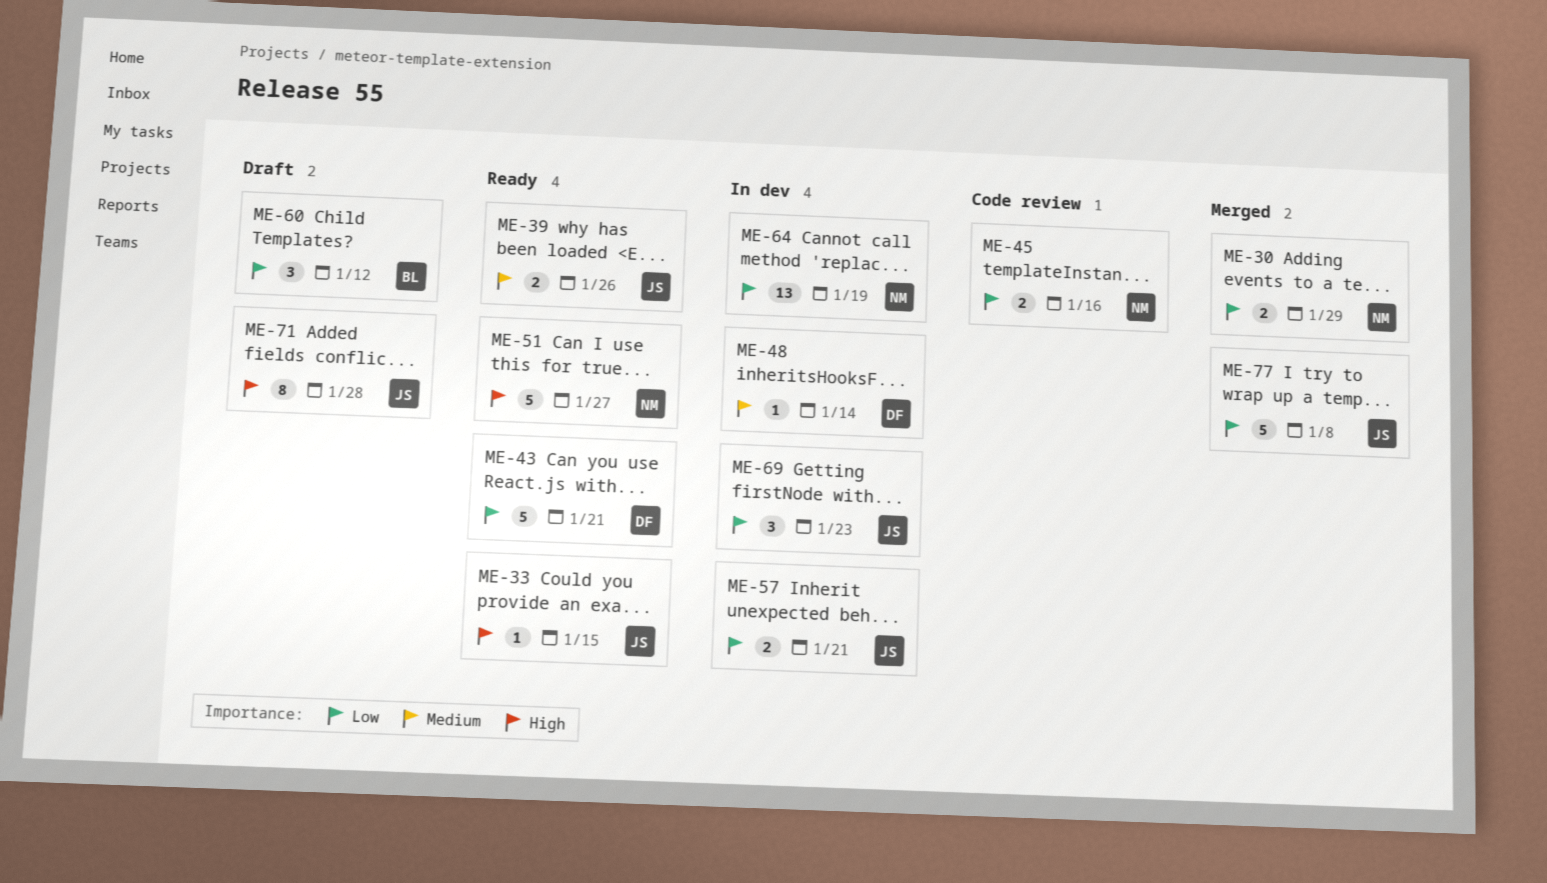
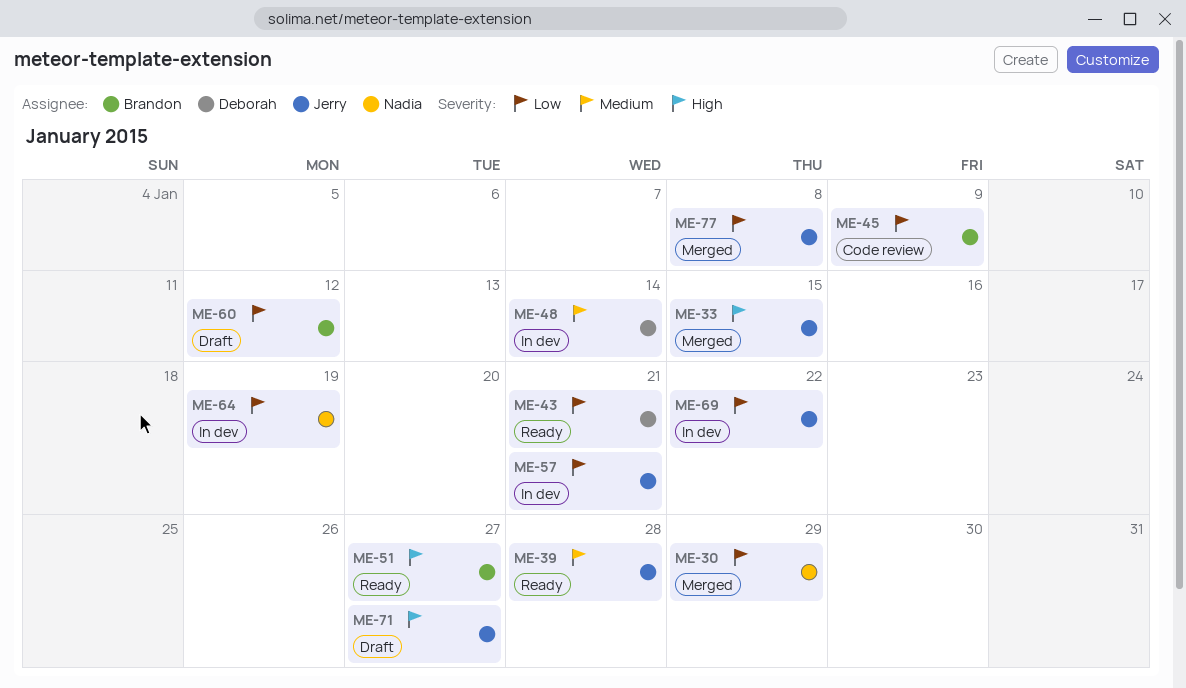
ME-33, status: Ready -> Merged
ME-39, due: Jan 26 -> Jan 28
ME-45, owner: Nadia -> Brandon
ME-45, due: Jan 16 -> Jan 9
ME-51, owner: Nadia -> Brandon
ME-69, due: Jan 23 -> Jan 22
ME-71, due: Jan 28 -> Jan 27

